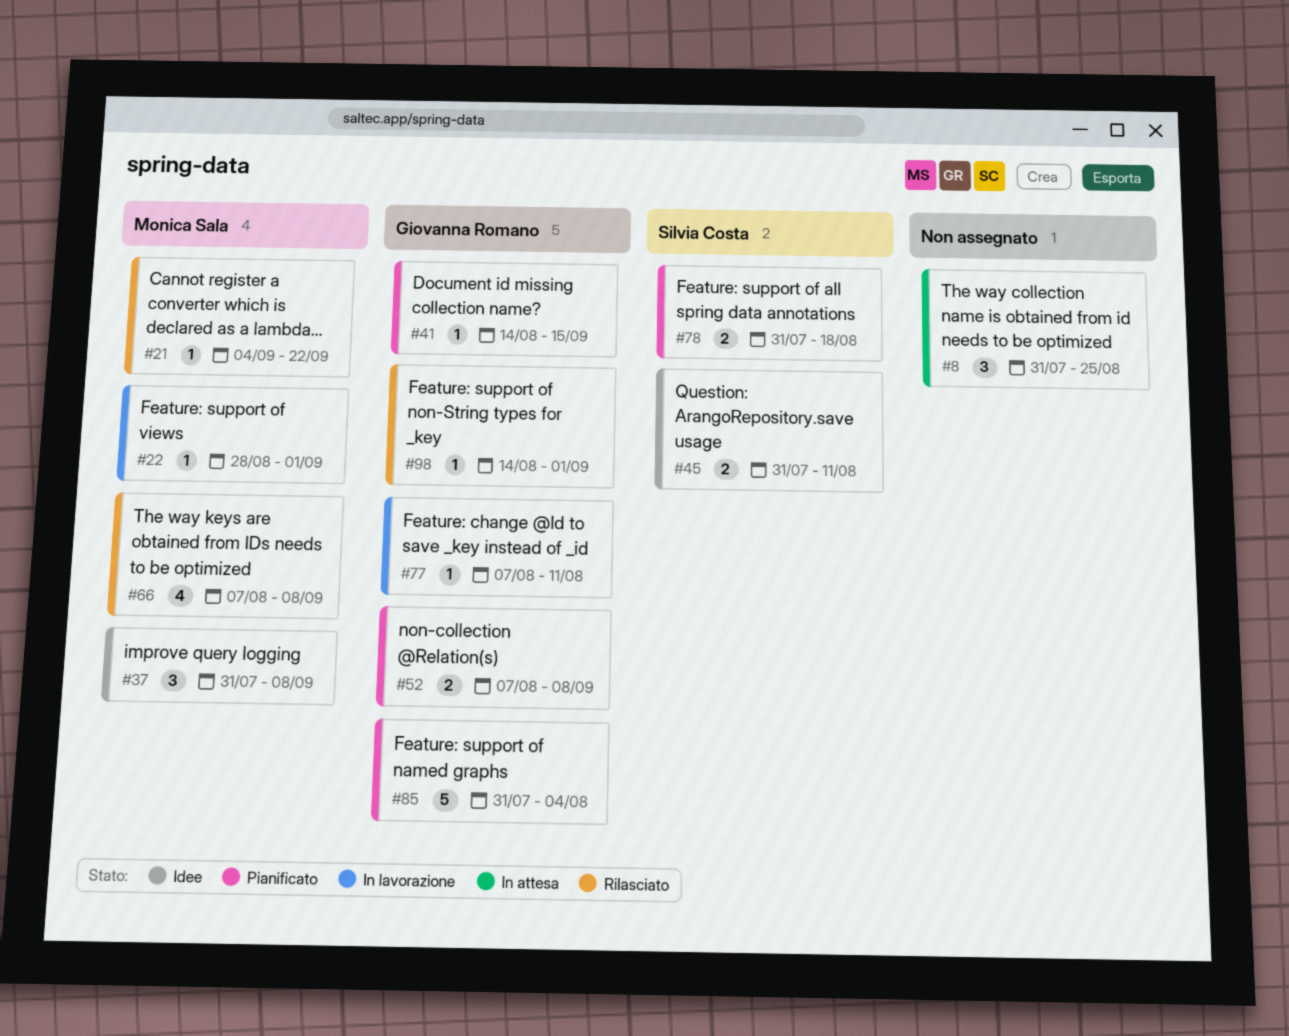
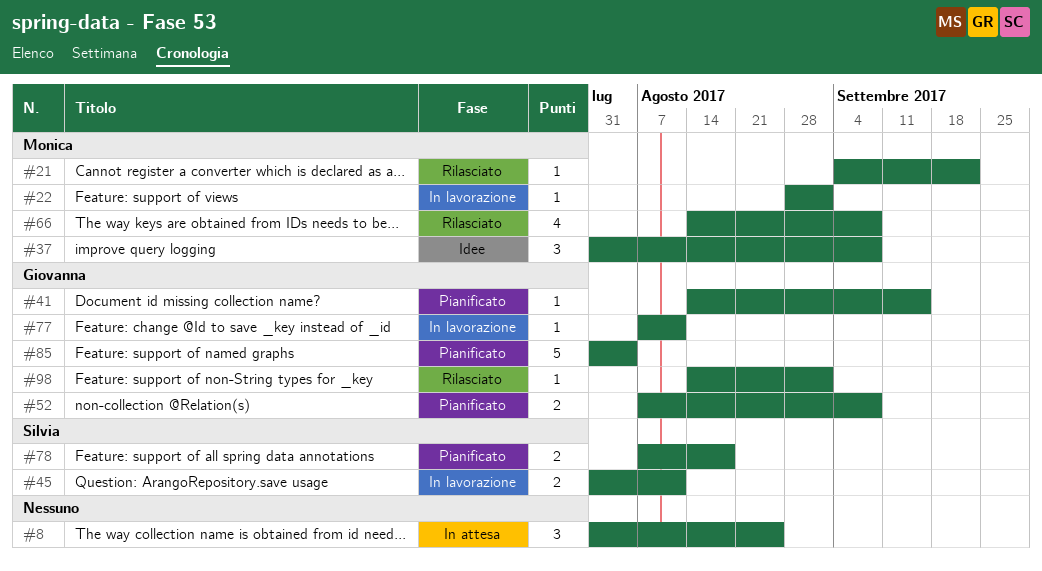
#45, status: Idee -> In lavorazione
#66, start: Aug 7 -> Aug 14
#78, start: Jul 31 -> Aug 7

